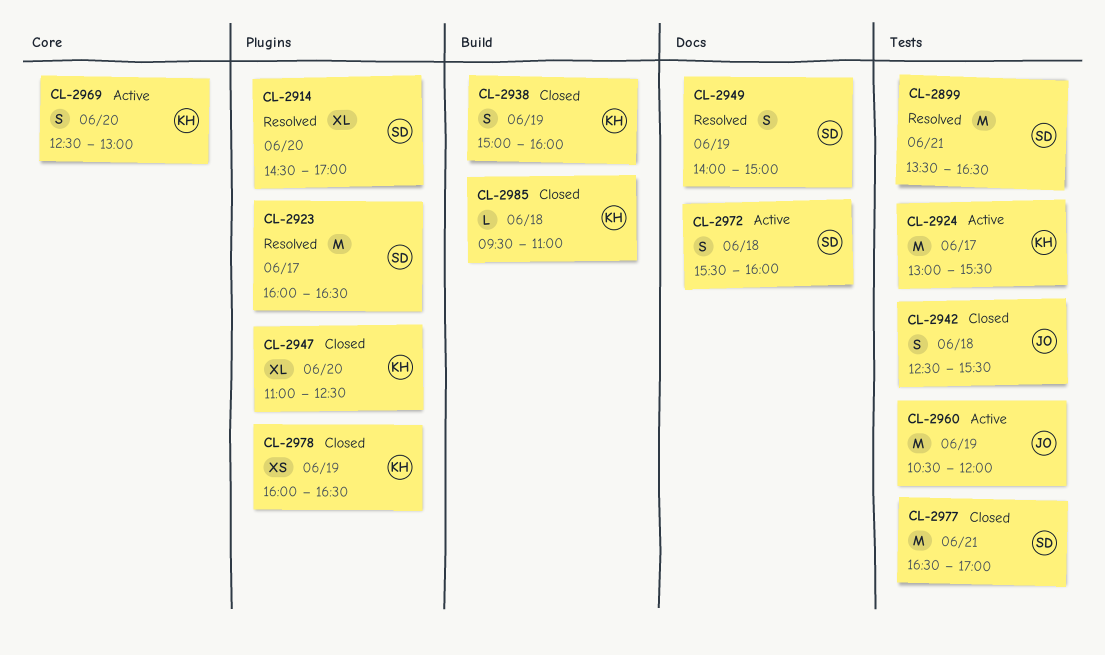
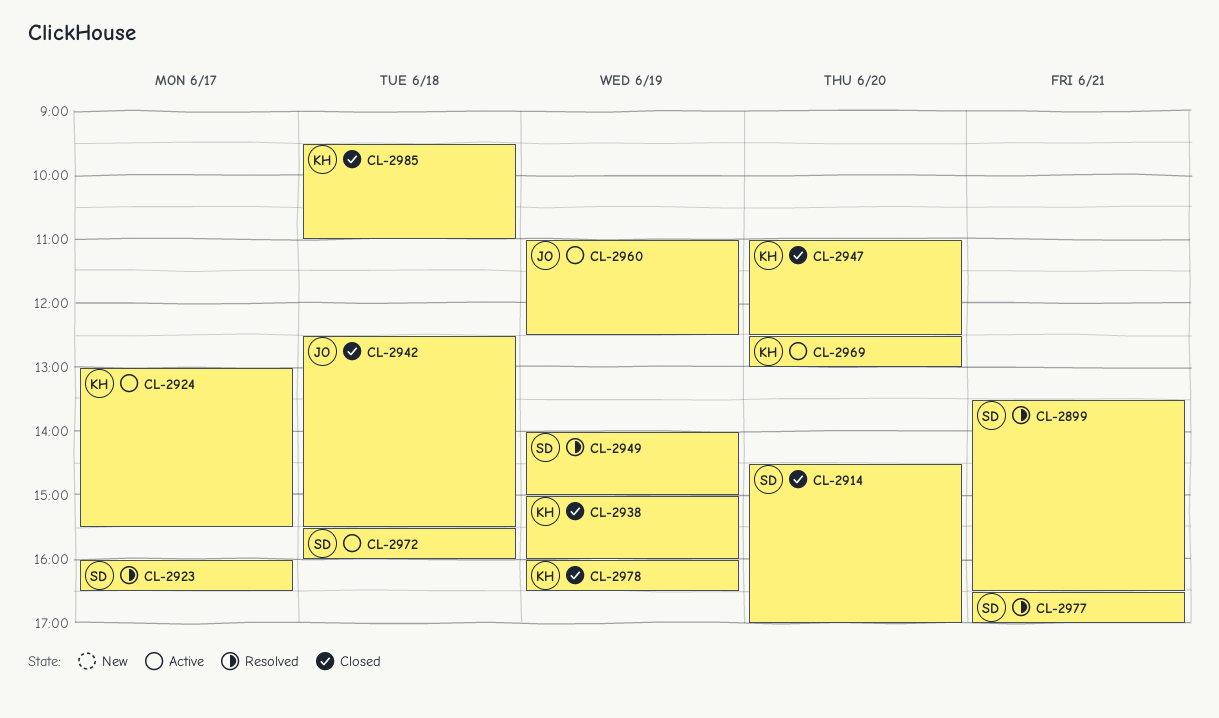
CL-2914, status: Resolved -> Closed
CL-2960, begins: 10:30 -> 11:00
CL-2960, ends: 12:00 -> 12:30
CL-2977, status: Closed -> Resolved

